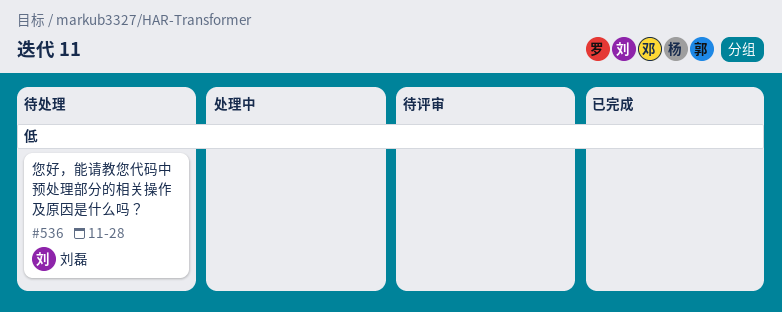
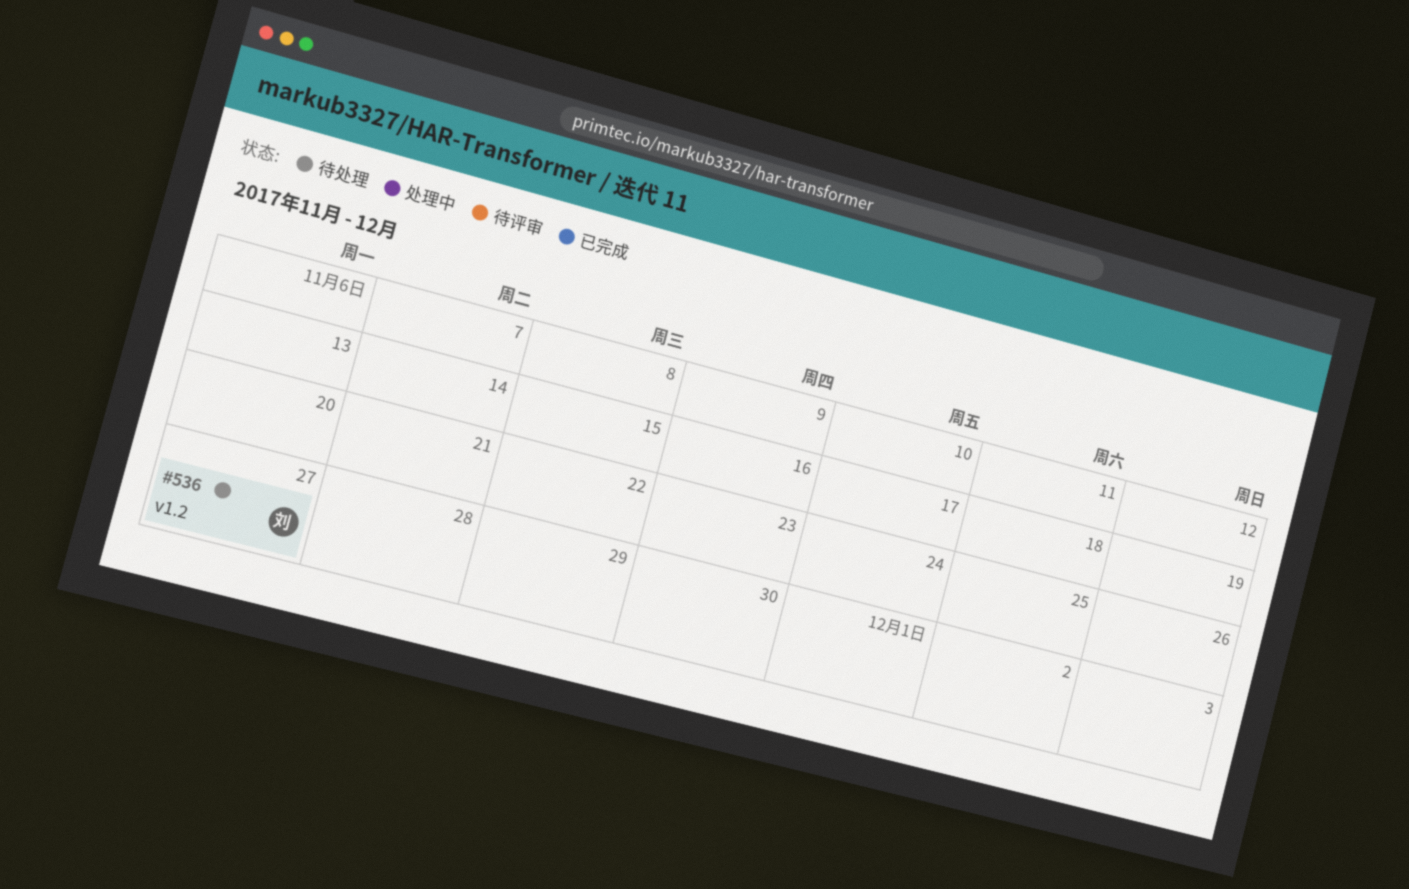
#536, due: Nov 28 -> Nov 27

